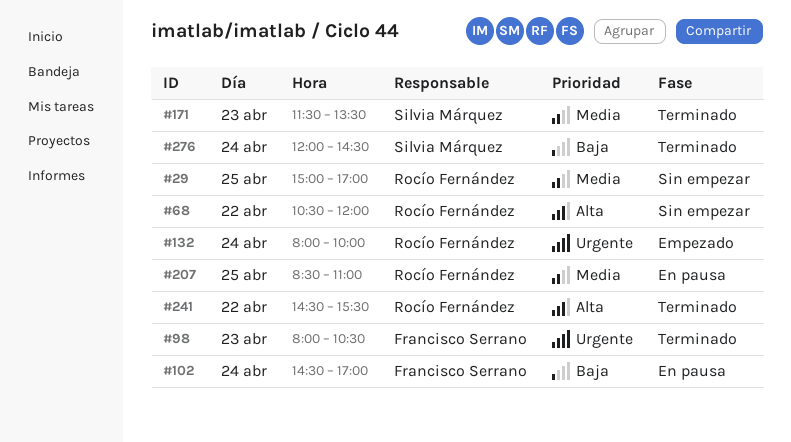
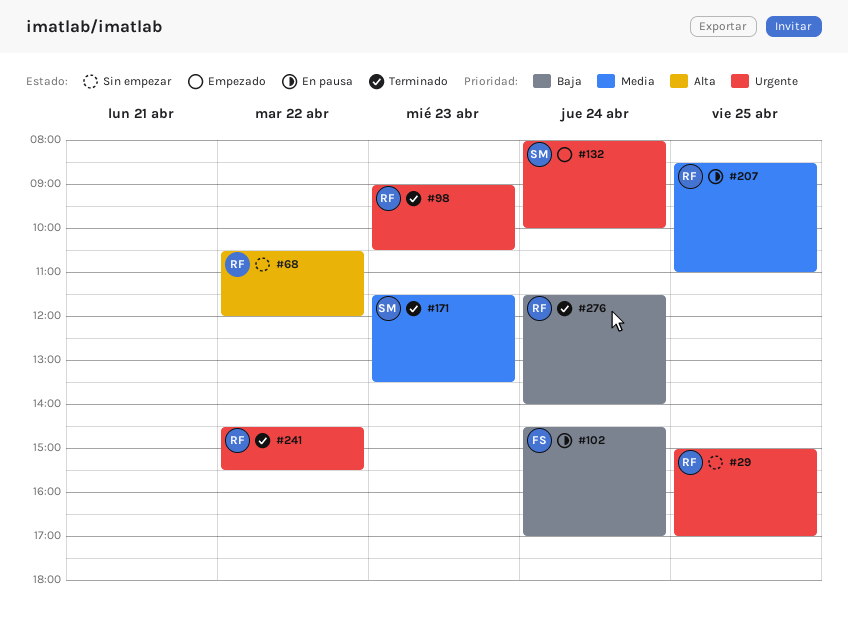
#29, priority: Media -> Urgente
#98, owner: Francisco Serrano -> Rocío Fernández
#98, begins: 08:00 -> 09:00
#132, owner: Rocío Fernández -> Silvia Márquez
#241, priority: Alta -> Urgente
#276, owner: Silvia Márquez -> Rocío Fernández
#276, begins: 12:00 -> 11:30
#276, ends: 14:30 -> 14:00

